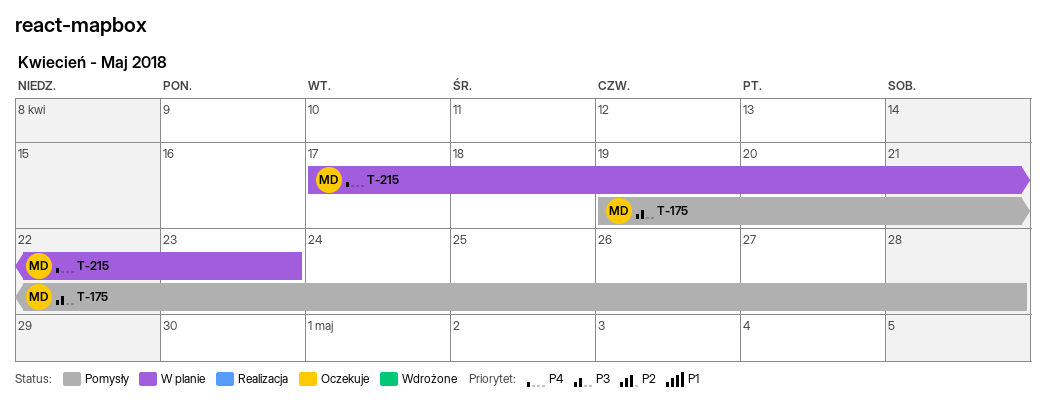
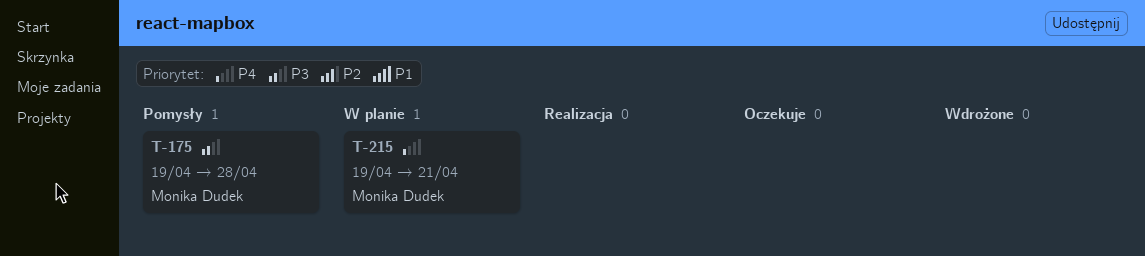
T-215, start: Apr 17 -> Apr 19
T-215, due: Apr 23 -> Apr 21

